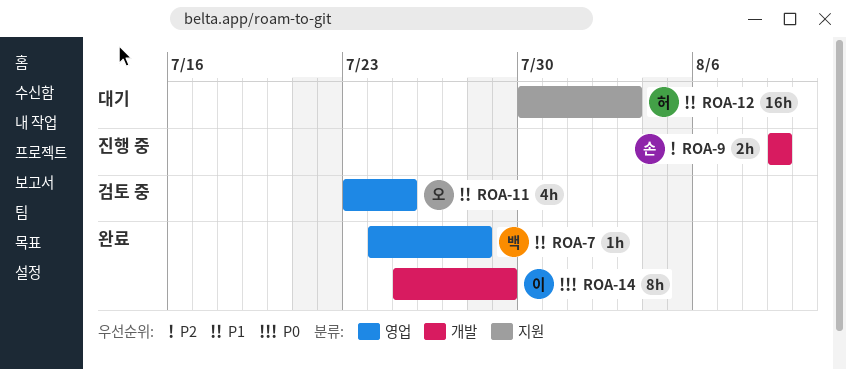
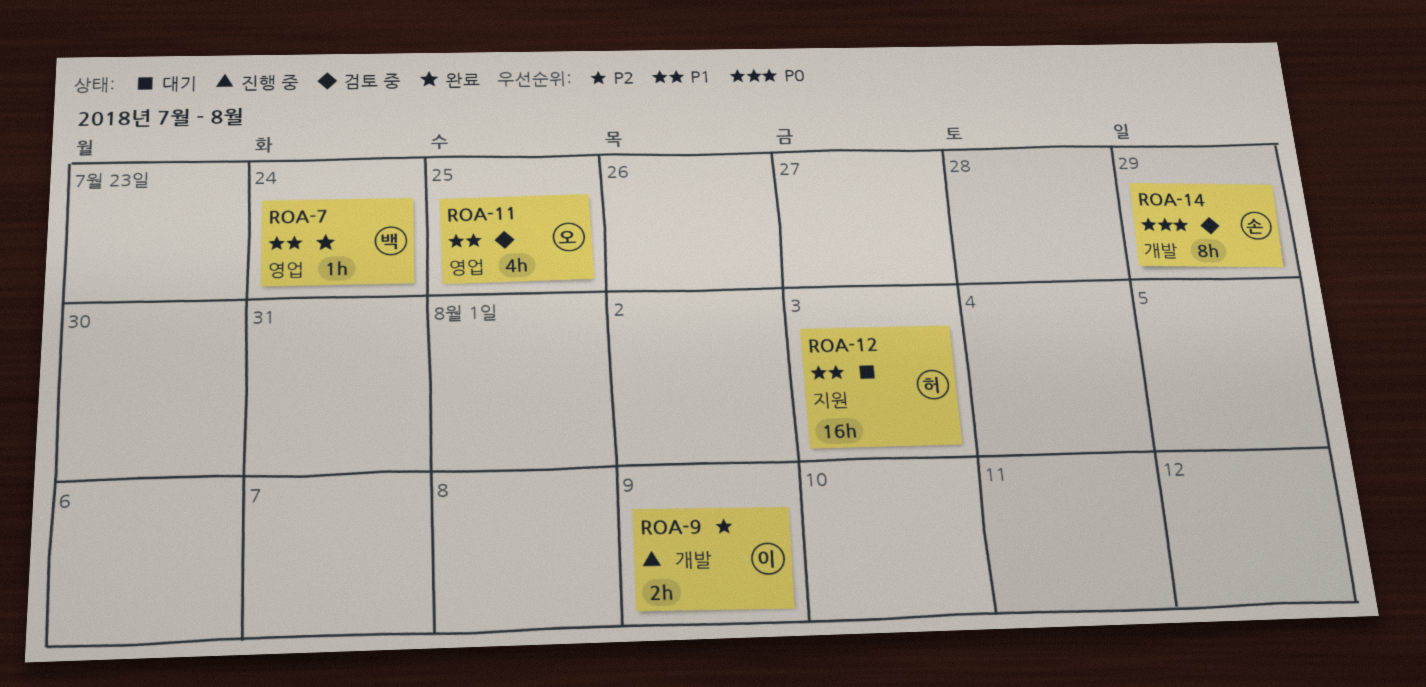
ROA-7, due: Jul 28 -> Jul 24
ROA-9, owner: 손 -> 이
ROA-14, status: 완료 -> 검토 중
ROA-14, owner: 이 -> 손

